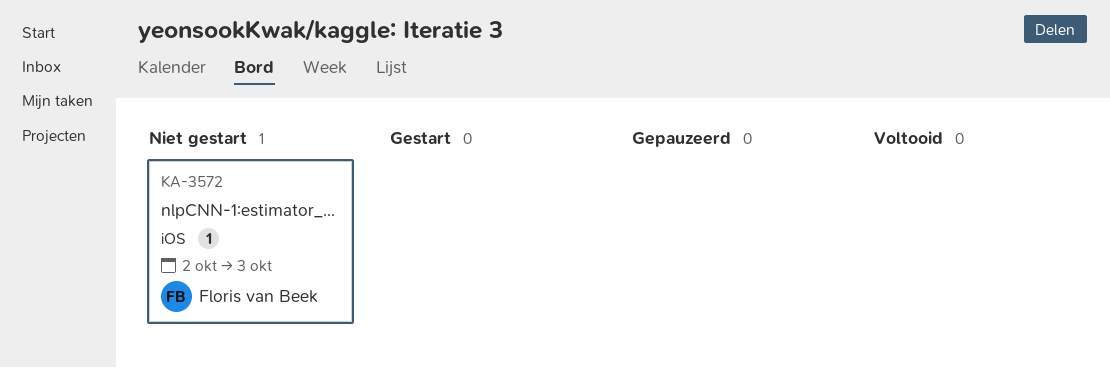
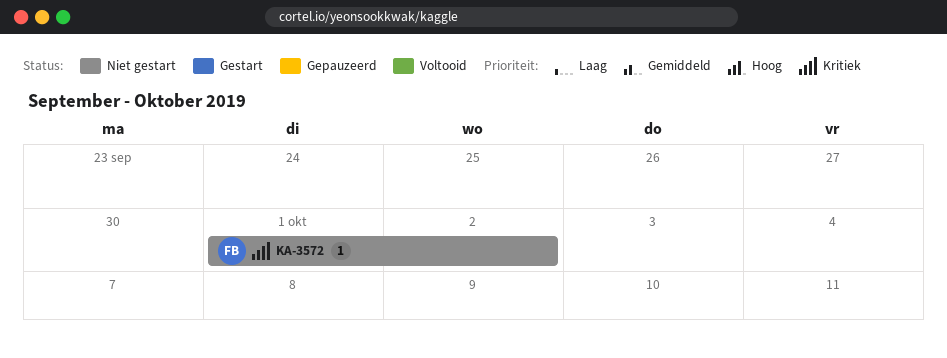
KA-3572, start: Oct 2 -> Oct 1
KA-3572, due: Oct 3 -> Oct 2

